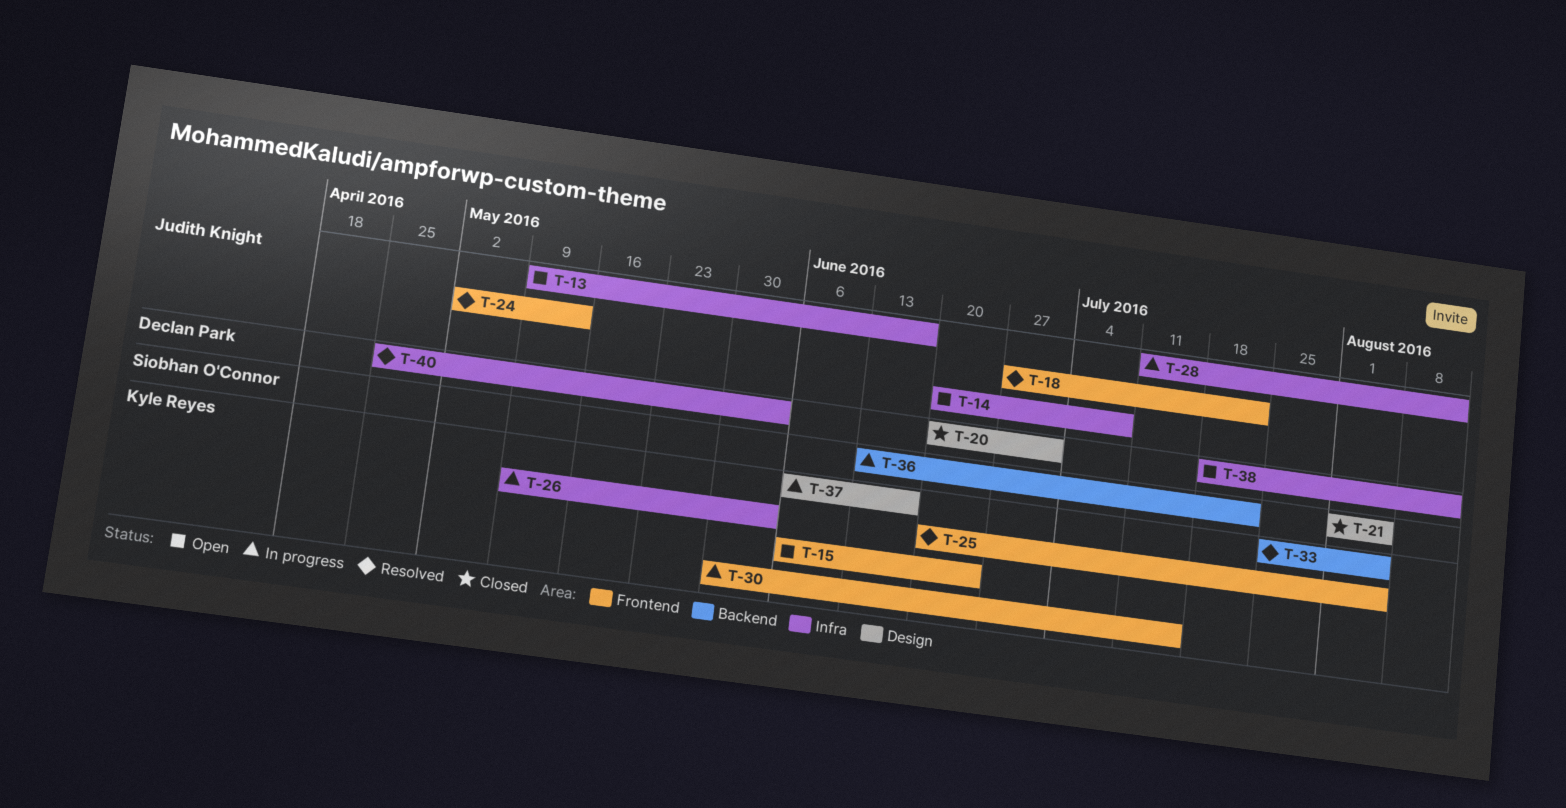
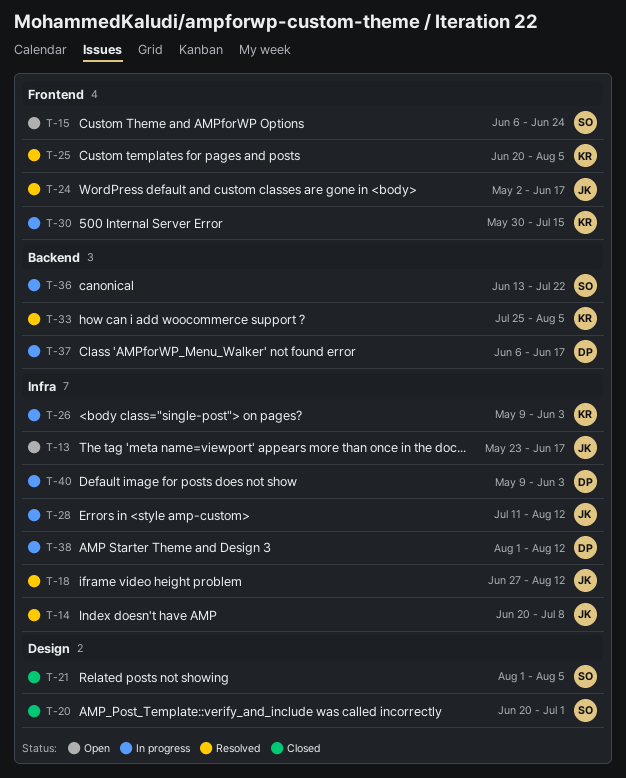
T-13, start: May 9 -> May 23
T-14, status: Open -> Resolved
T-15, owner: Kyle Reyes -> Siobhan O'Connor
T-18, label: Frontend -> Infra
T-18, due: Jul 22 -> Aug 12
T-20, owner: Declan Park -> Siobhan O'Connor
T-24, due: May 13 -> Jun 17
T-37, owner: Kyle Reyes -> Declan Park
T-37, label: Design -> Backend
T-38, status: Open -> In progress
T-38, start: Jul 18 -> Aug 1
T-40, status: Resolved -> In progress
T-40, start: Apr 25 -> May 9

